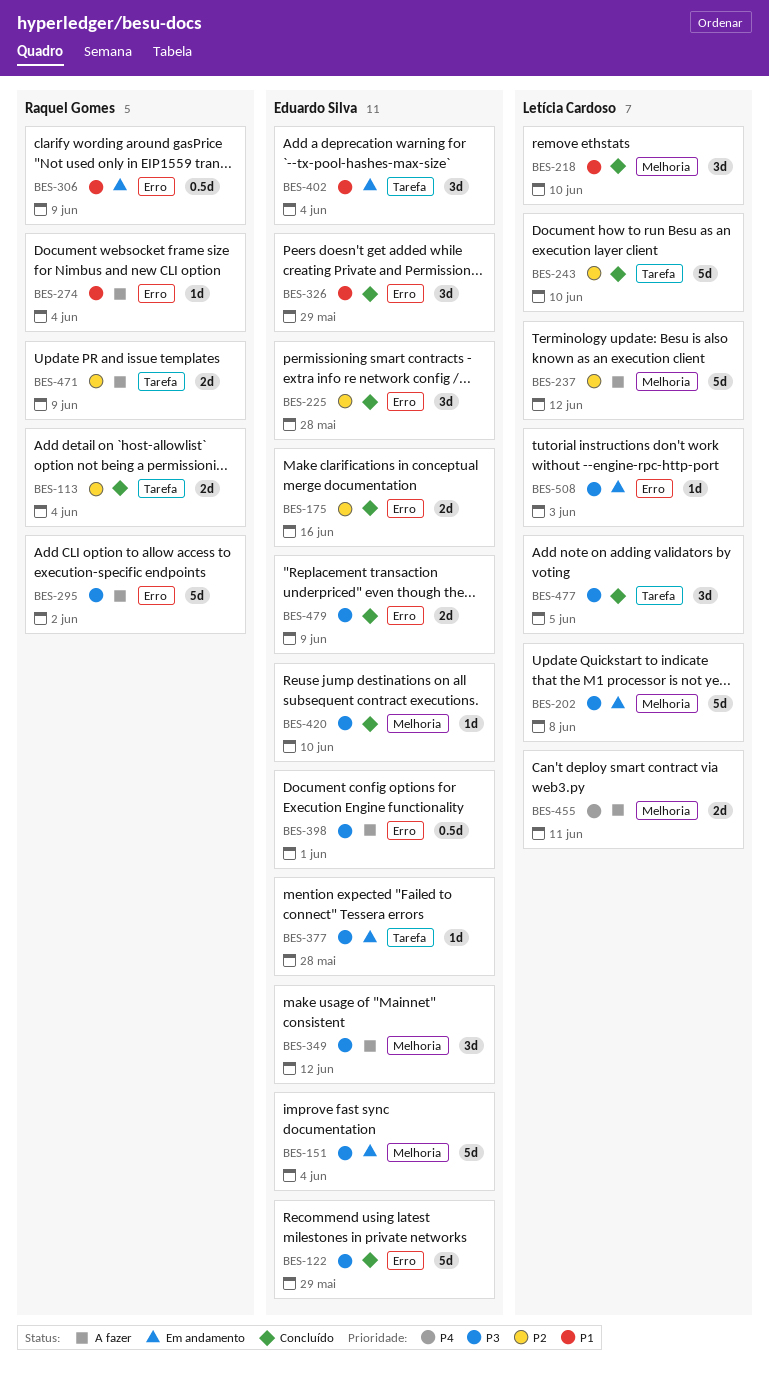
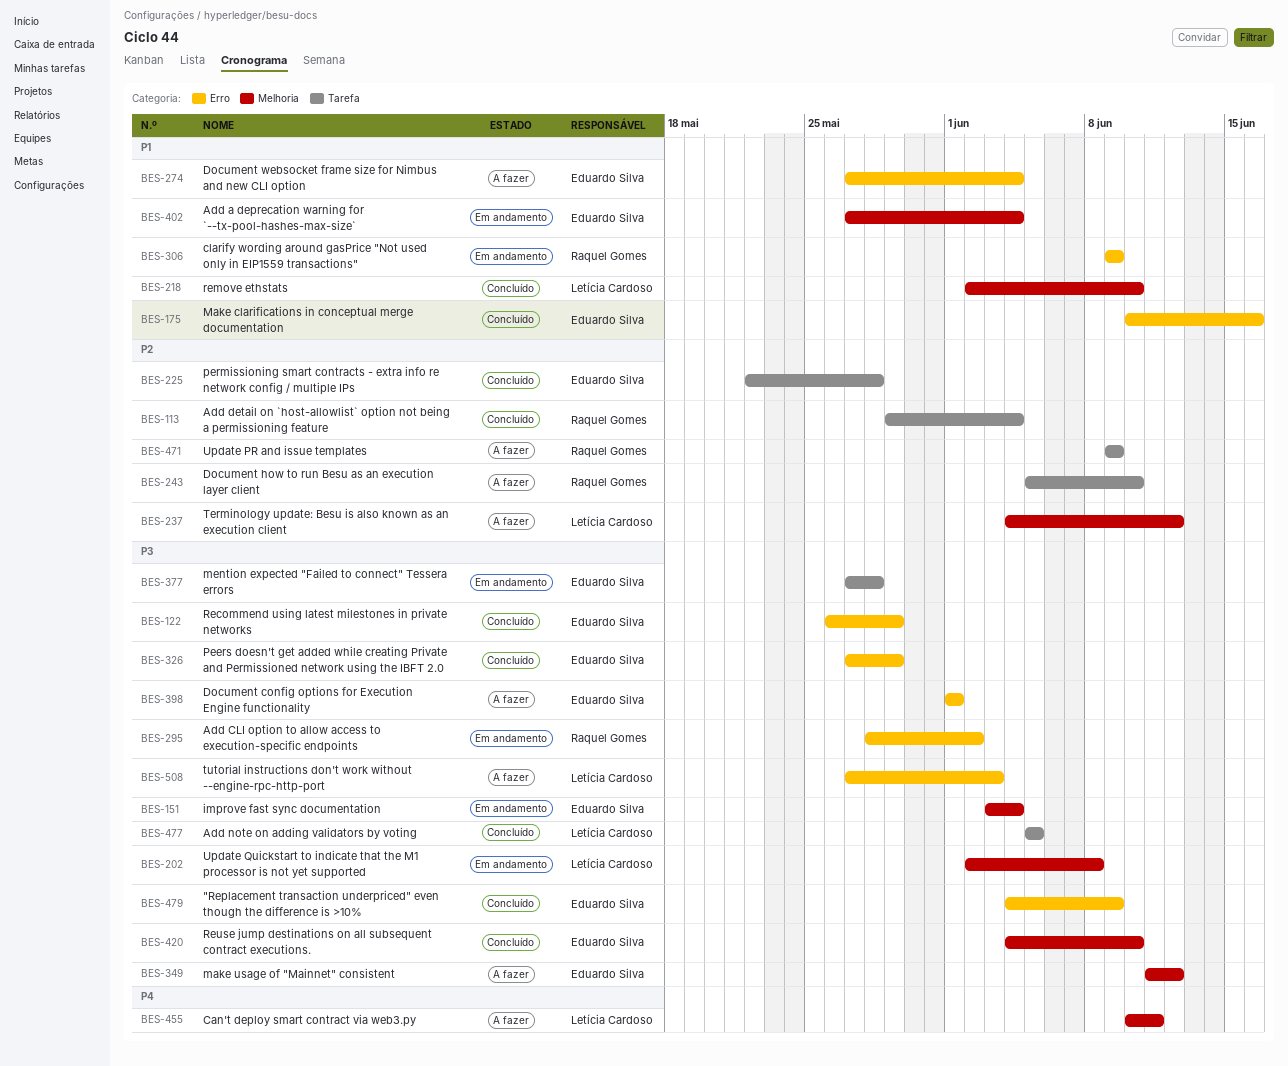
BES-175, priority: P2 -> P1
BES-225, label: Erro -> Tarefa
BES-243, status: Concluído -> A fazer
BES-243, owner: Letícia Cardoso -> Raquel Gomes
BES-274, owner: Raquel Gomes -> Eduardo Silva
BES-295, status: A fazer -> Em andamento
BES-326, priority: P1 -> P3
BES-402, label: Tarefa -> Melhoria
BES-508, status: Em andamento -> A fazer

